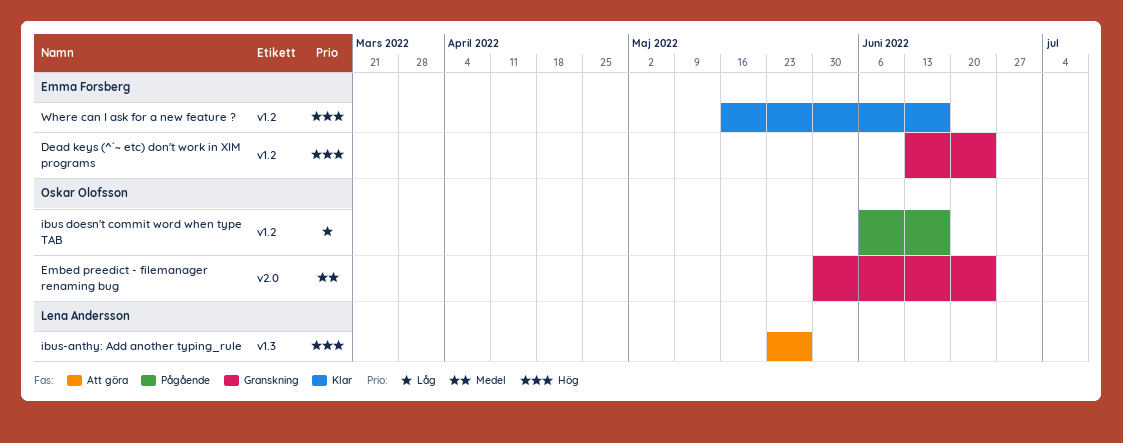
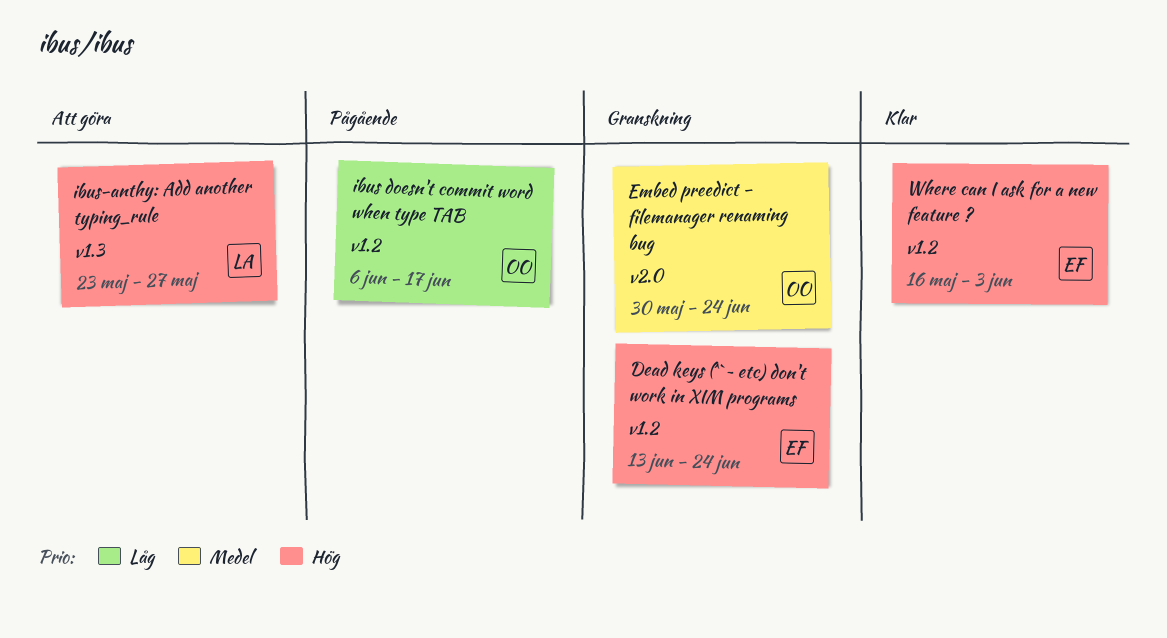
Where can I ask for a new feature ?, due: Jun 17 -> Jun 3

